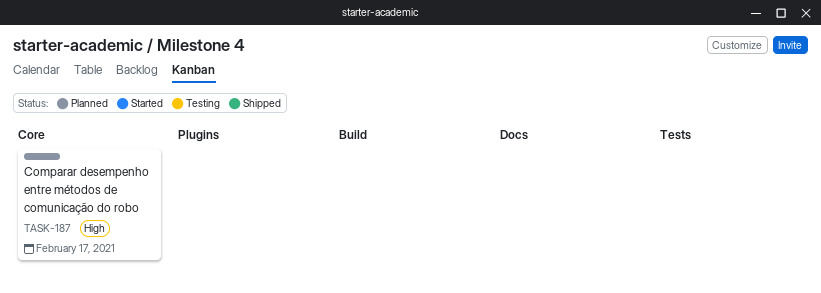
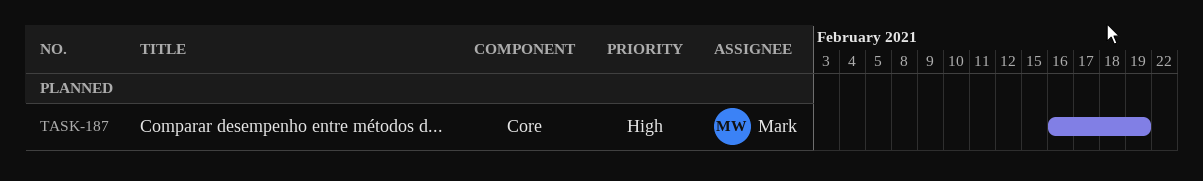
TASK-187, due: Feb 17 -> Feb 19

